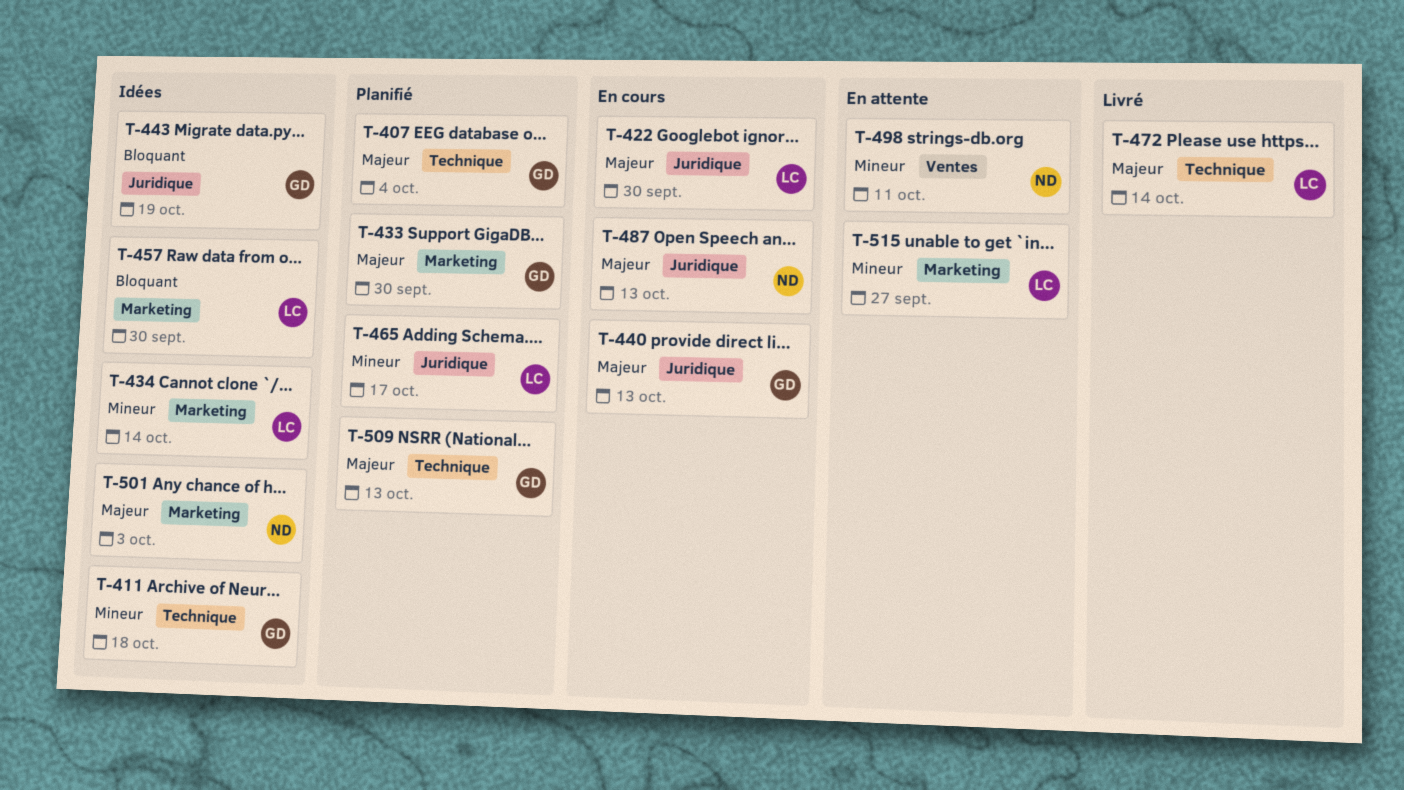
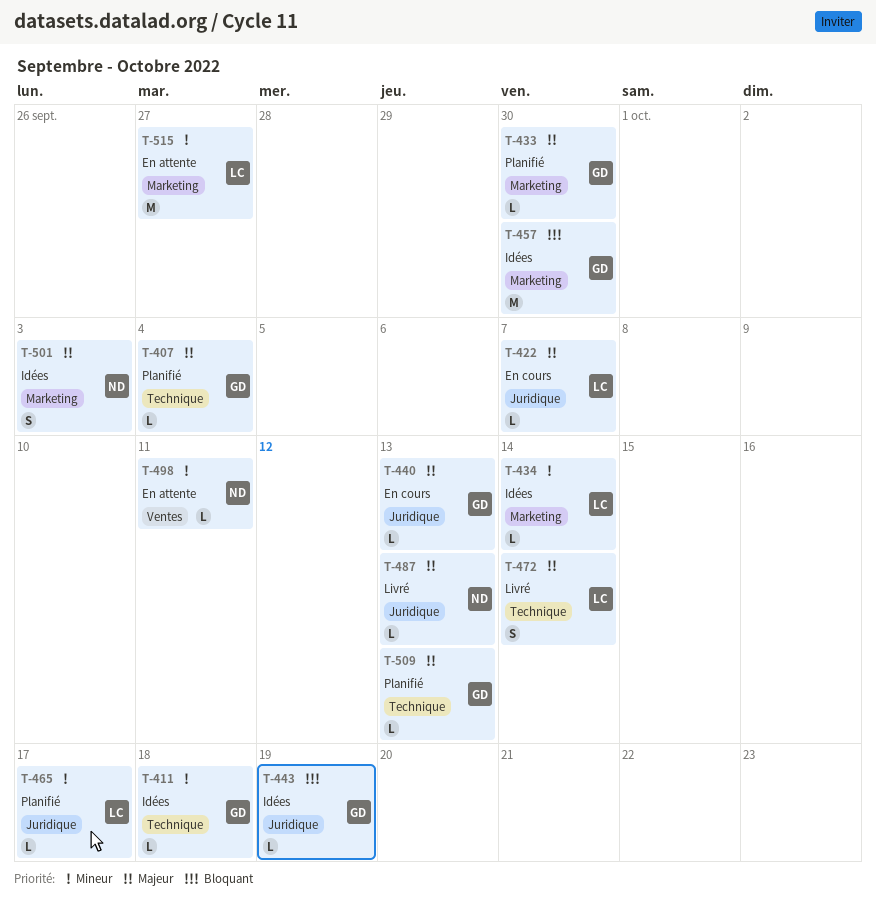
T-422, due: Sep 30 -> Oct 7
T-457, owner: LC -> GD
T-487, status: En cours -> Livré

